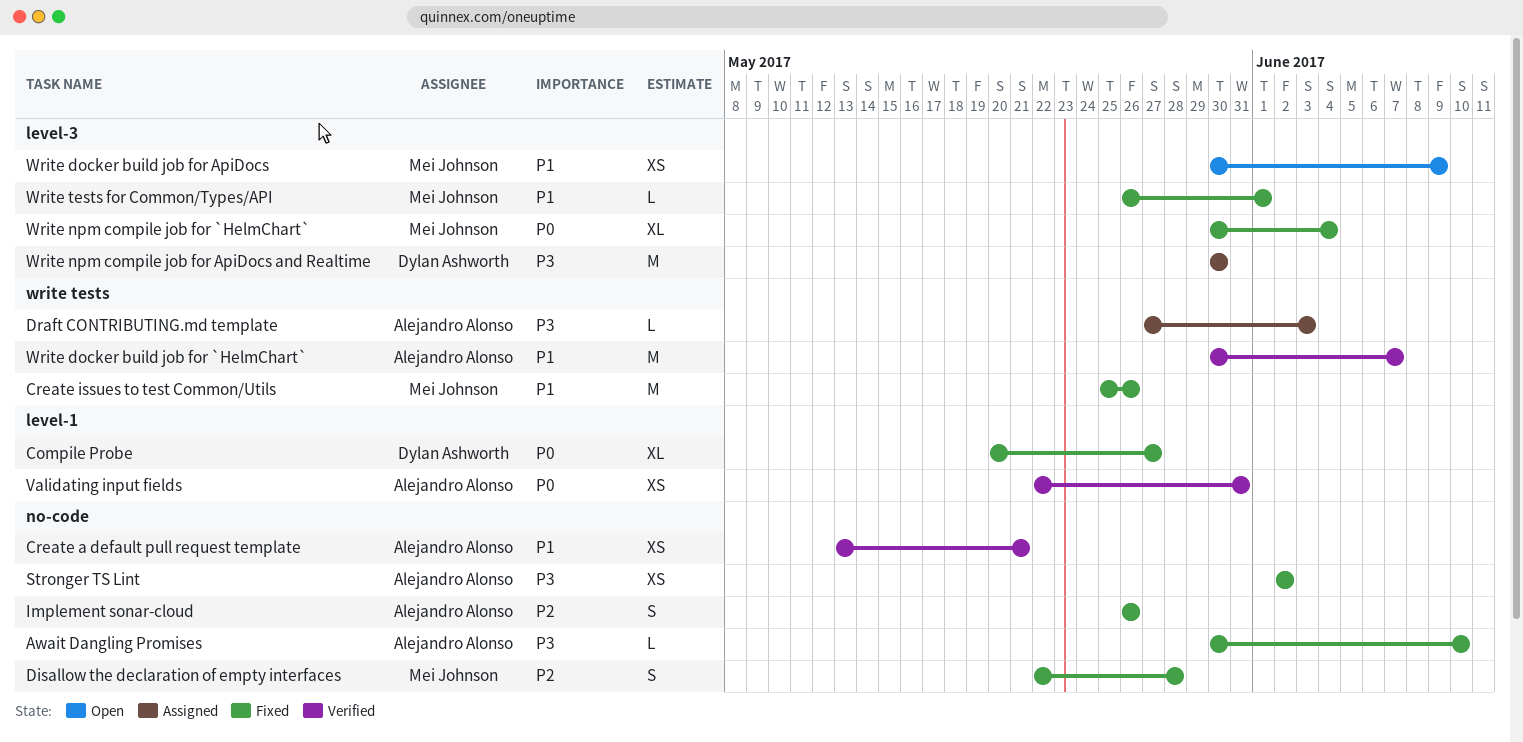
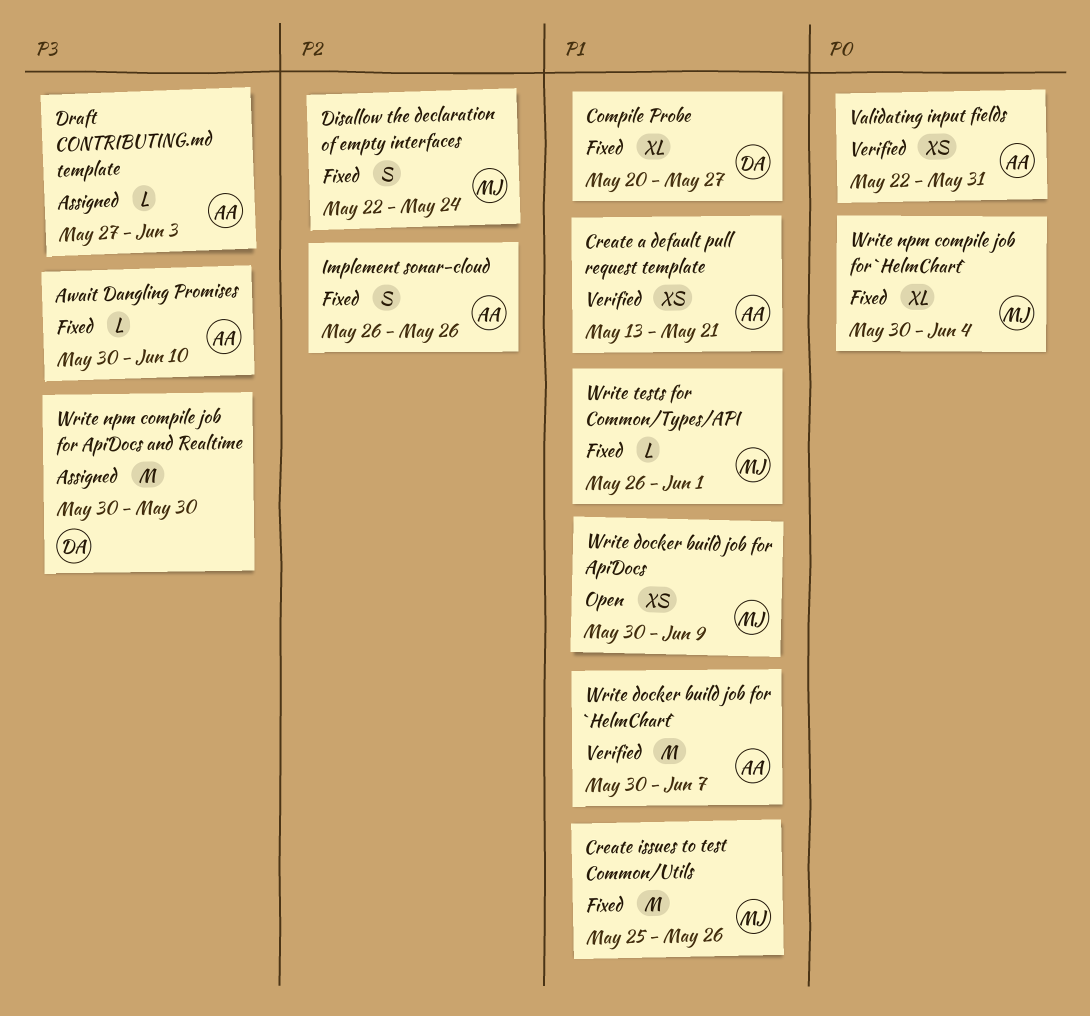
Compile Probe, priority: P0 -> P1
Disallow the declaration of empty interfaces, due: May 28 -> May 24
Stronger TS Lint: present -> none

